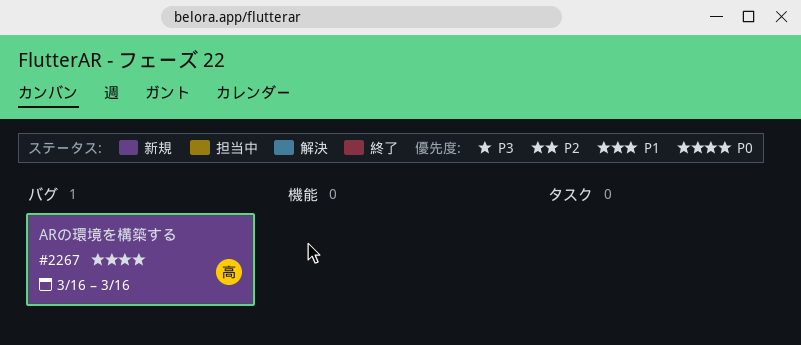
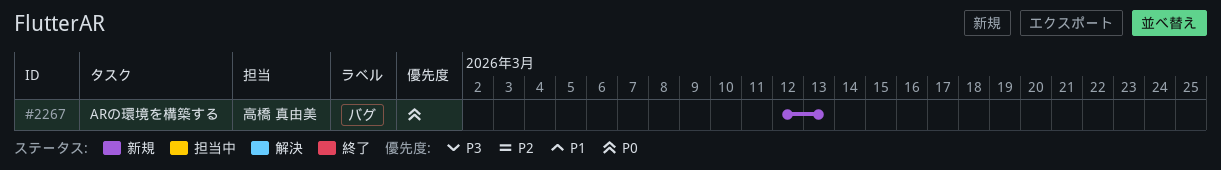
#2267, start: Mar 16 -> Mar 12
#2267, due: Mar 16 -> Mar 13

